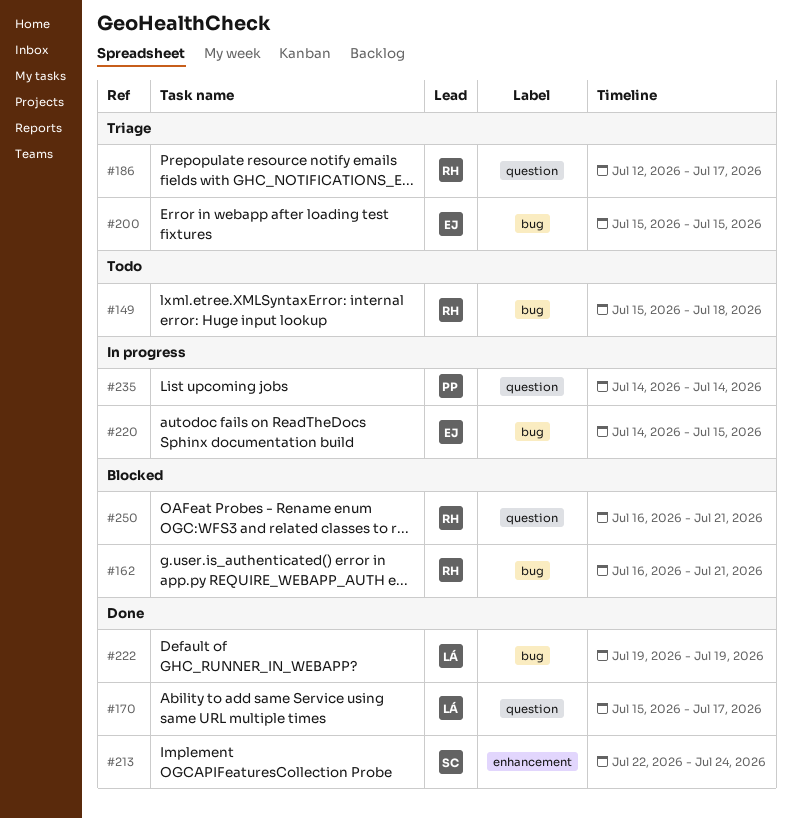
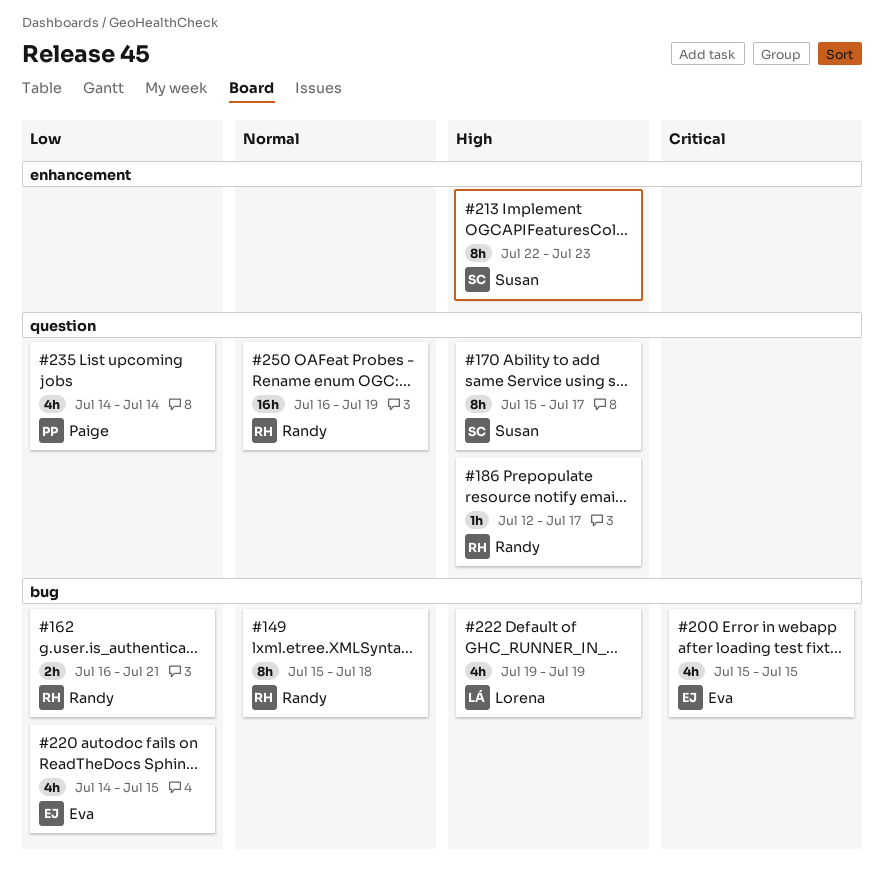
#170, owner: Lorena -> Susan
#213, due: Jul 24 -> Jul 23
#250, due: Jul 21 -> Jul 19

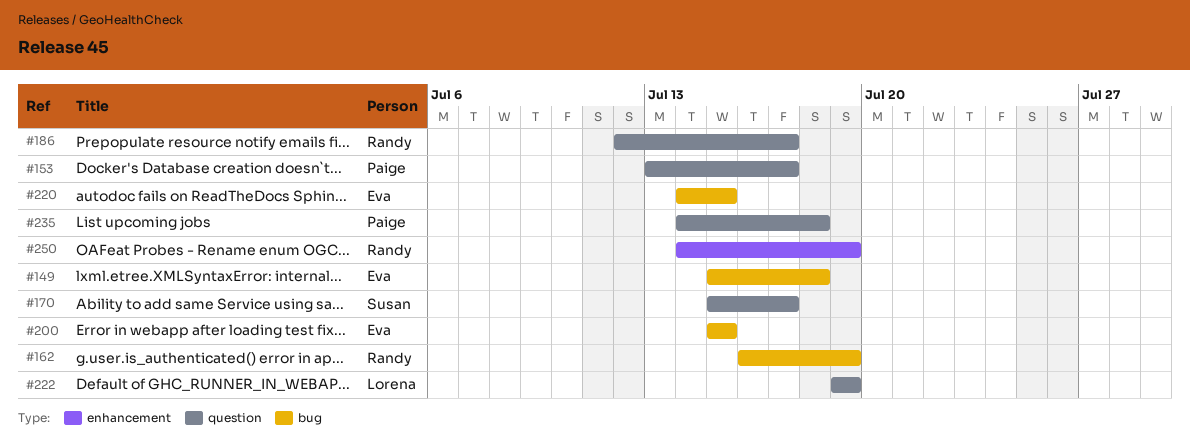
#149, owner: Randy -> Eva
#153: none -> present
#162, due: Jul 21 -> Jul 19
#213: present -> none
#222, label: bug -> question
#235, due: Jul 14 -> Jul 18
#250, label: question -> enhancement
#250, start: Jul 16 -> Jul 14

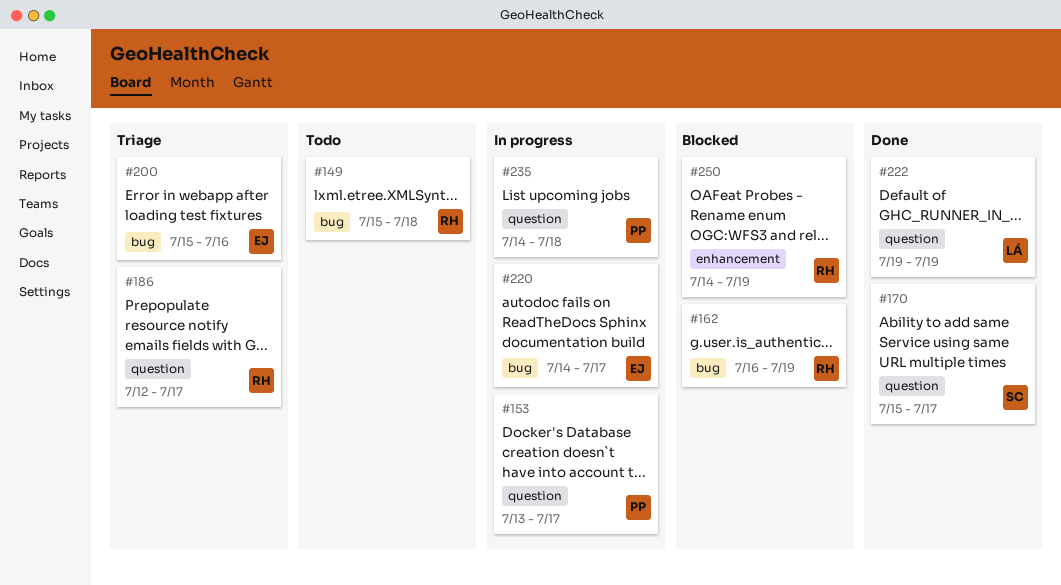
#149, owner: Eva -> Randy
#200, due: Jul 15 -> Jul 16
#220, due: Jul 15 -> Jul 17

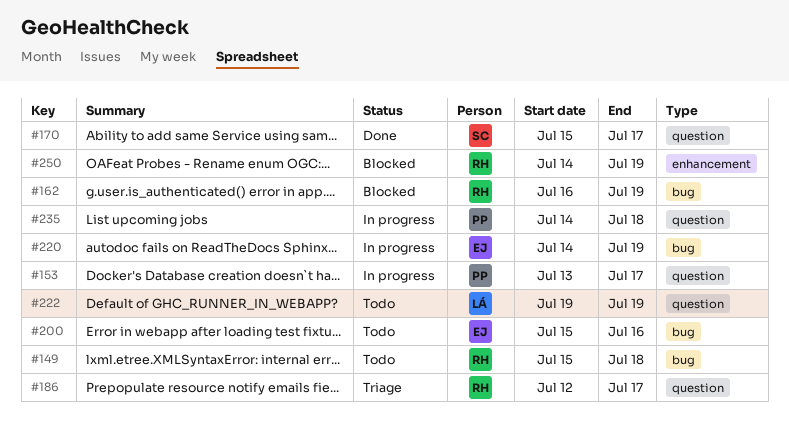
#200, status: Triage -> Todo
#220, due: Jul 17 -> Jul 19
#222, status: Done -> Todo

